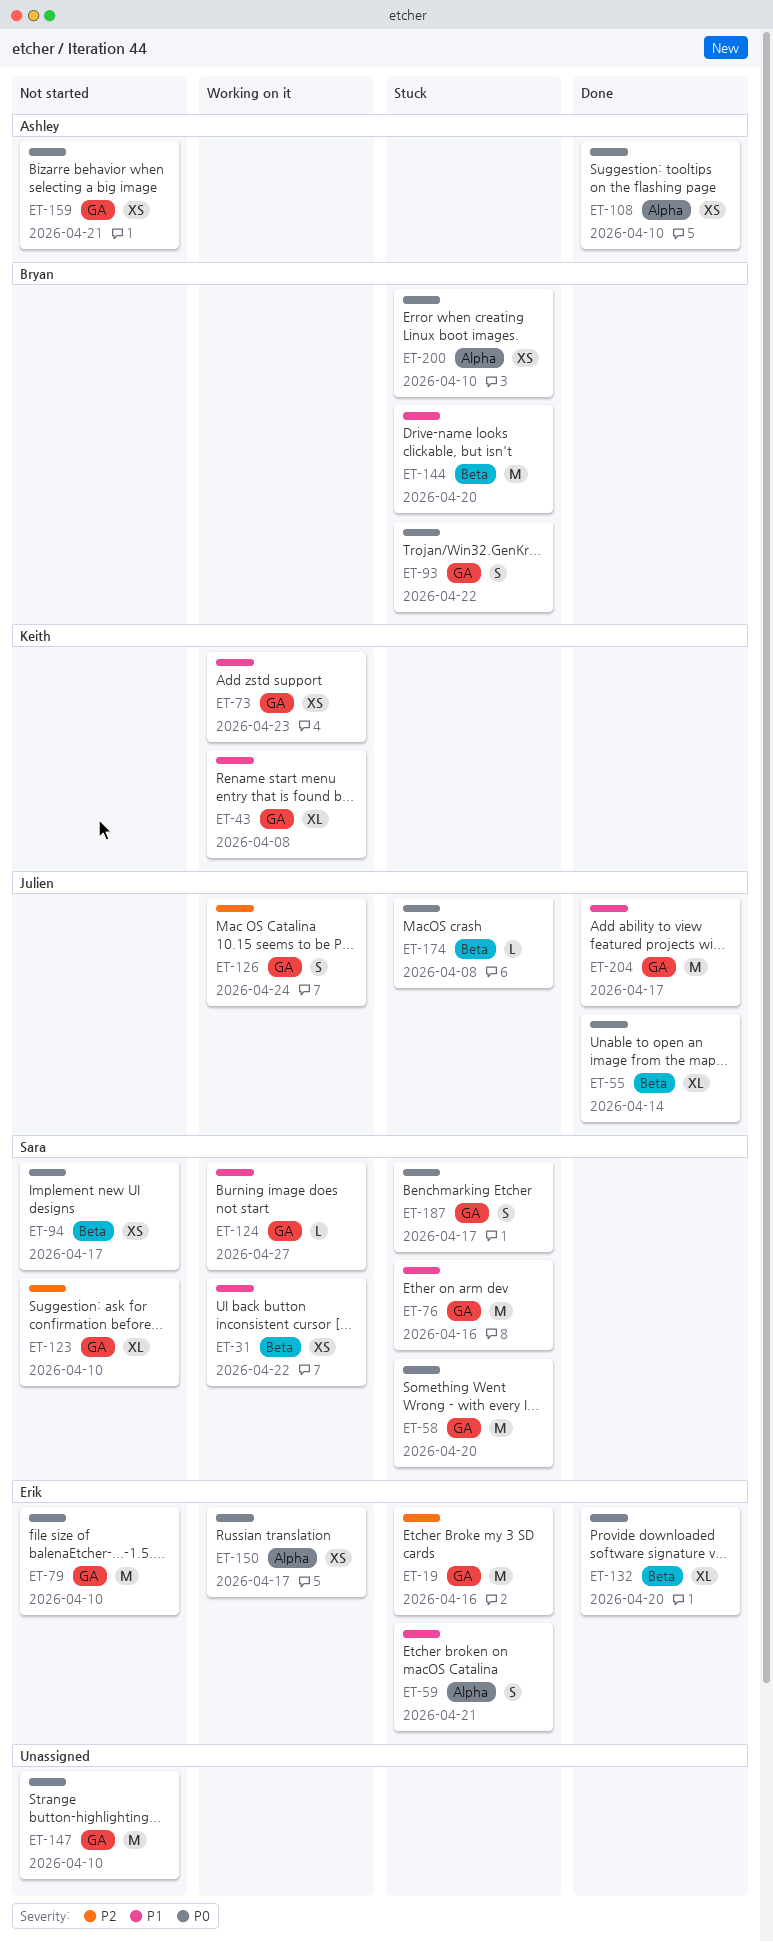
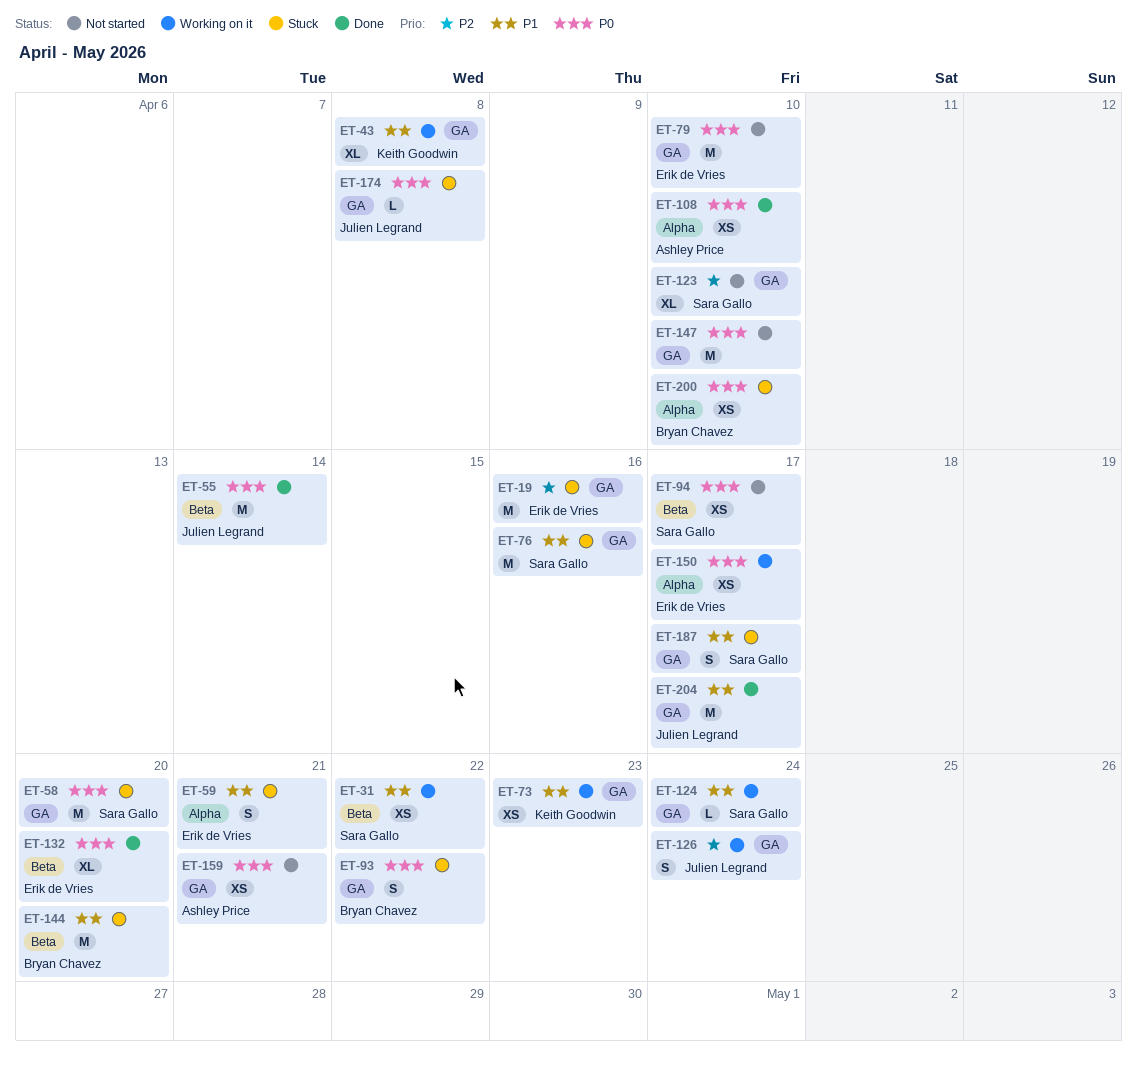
ET-55, estimate: XL -> M
ET-124, due: Apr 27 -> Apr 24
ET-174, label: Beta -> GA
ET-187, priority: P0 -> P1

